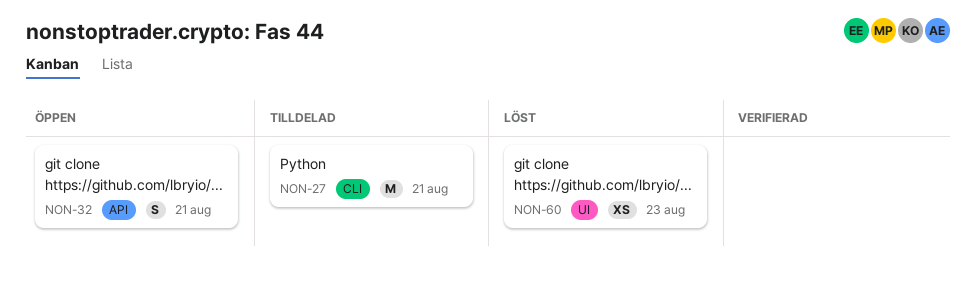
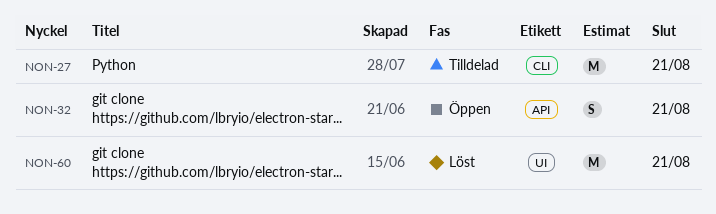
NON-60, estimate: XS -> M
NON-60, due: Aug 23 -> Aug 21

